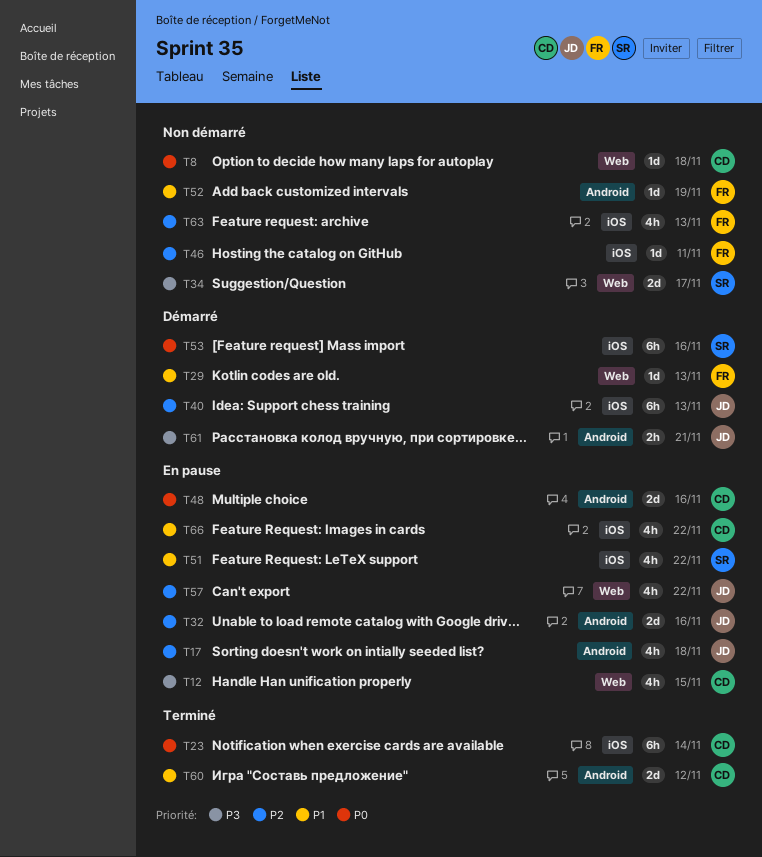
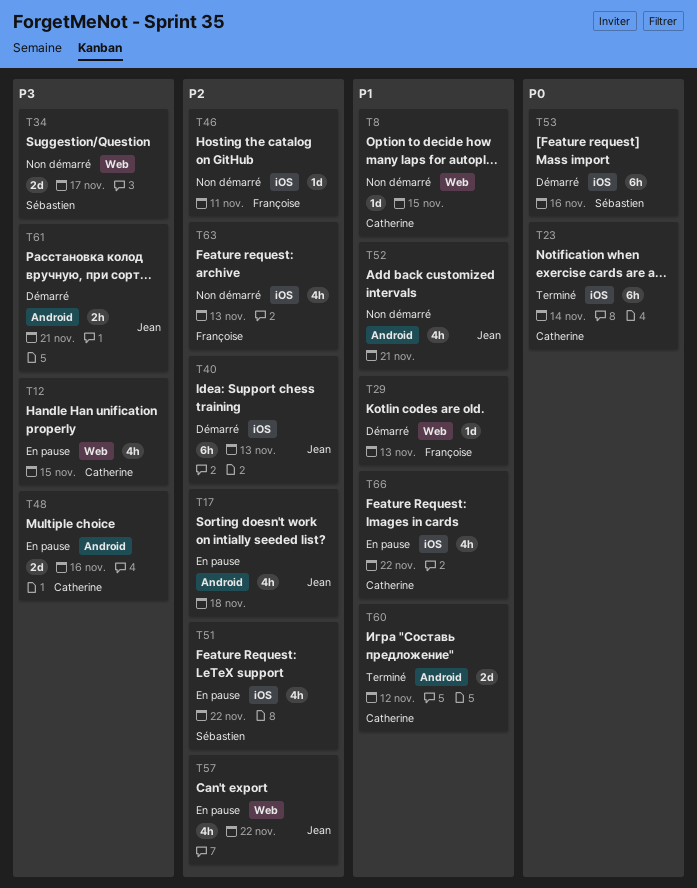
T8, priority: P0 -> P1
T8, due: Nov 18 -> Nov 15
T32: present -> none
T48, priority: P0 -> P3
T51, priority: P1 -> P2
T52, owner: Françoise -> Jean
T52, estimate: 1d -> 4h
T52, due: Nov 19 -> Nov 21

